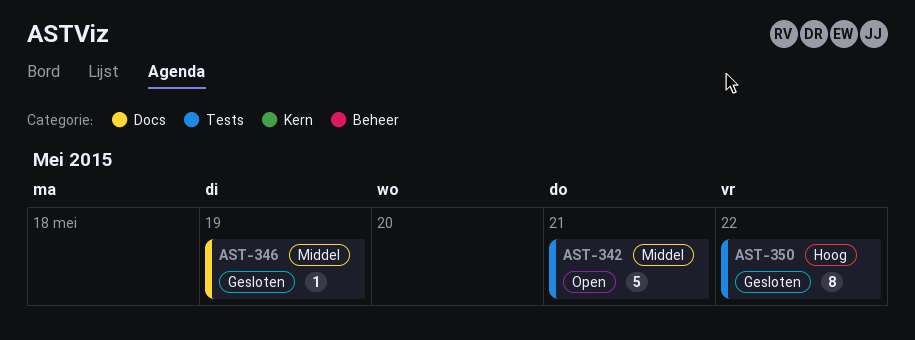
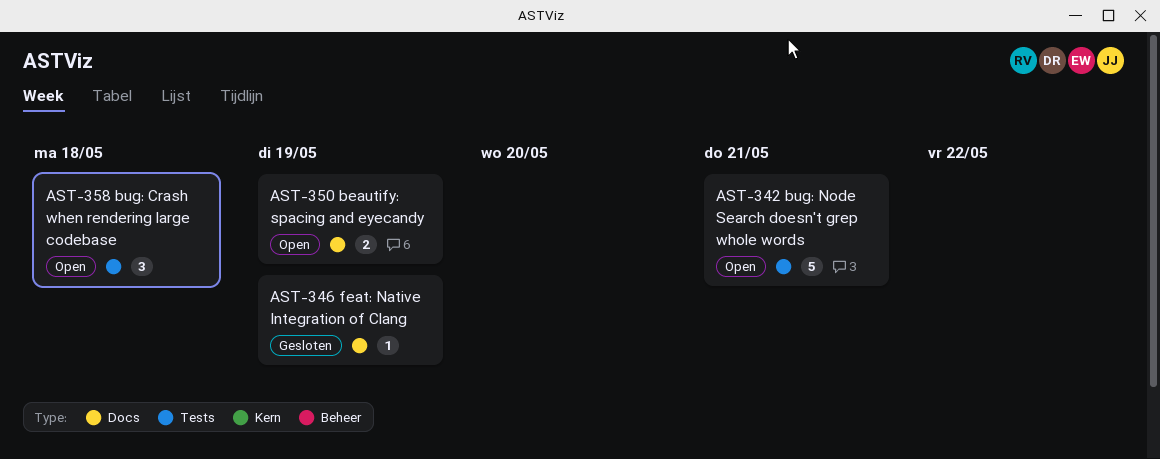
AST-350, status: Gesloten -> Open
AST-350, label: Tests -> Docs
AST-350, estimate: 8 -> 2
AST-350, due: May 22 -> May 19
AST-358: none -> present

